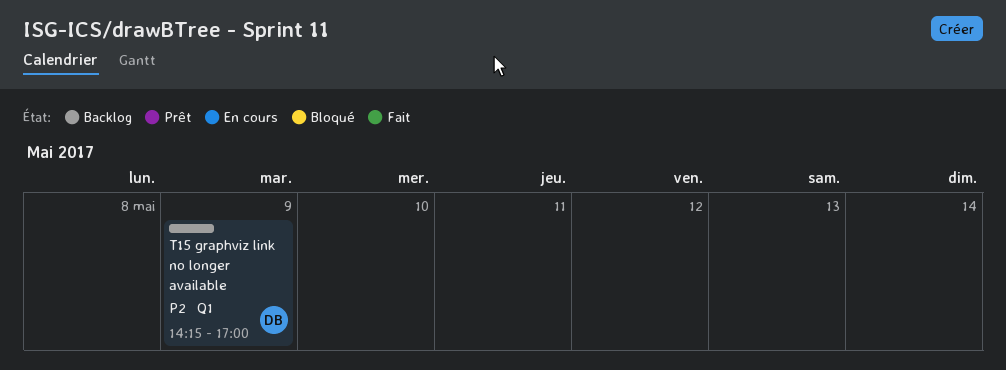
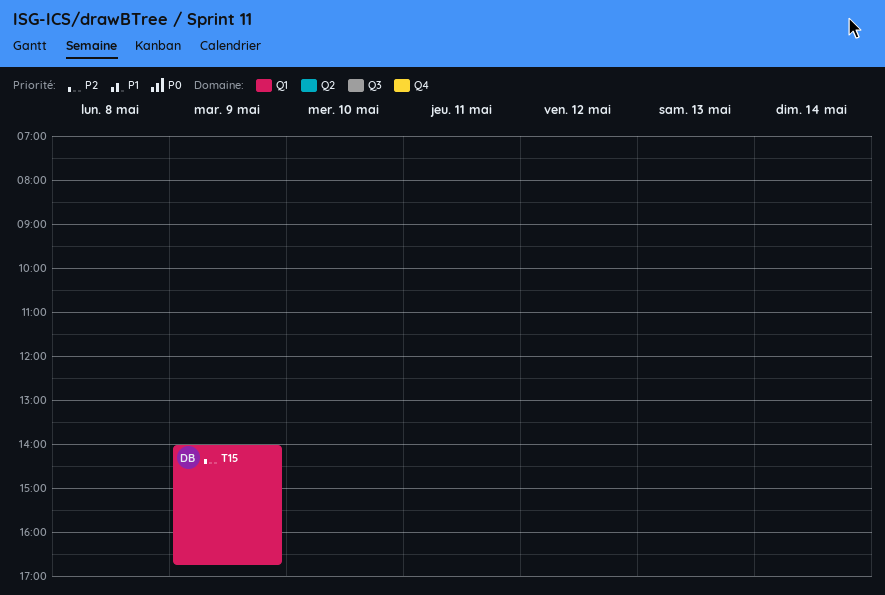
T15, begins: 14:15 -> 14:00
T15, ends: 17:00 -> 16:45

